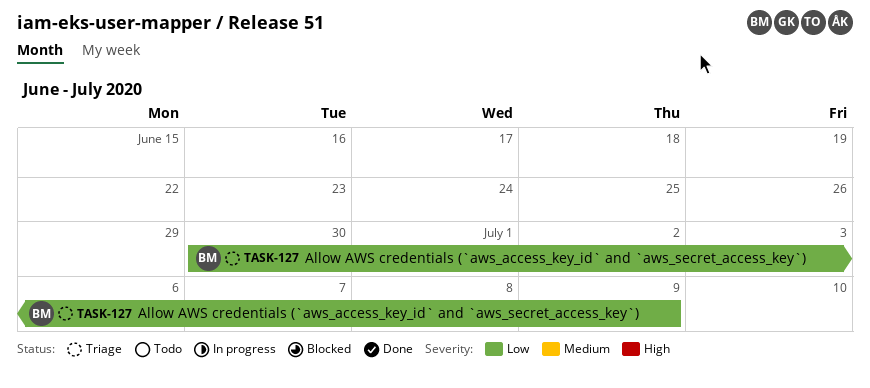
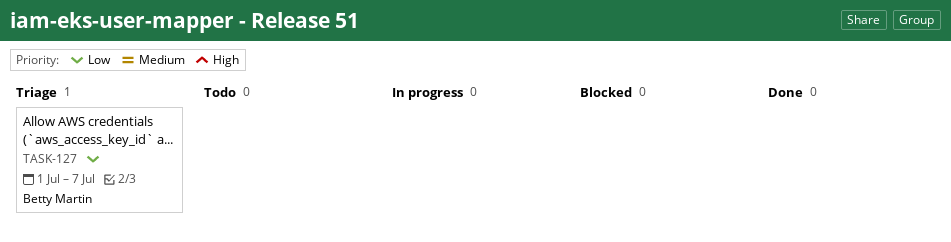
TASK-127, start: Jun 30 -> Jul 1
TASK-127, due: Jul 9 -> Jul 7

